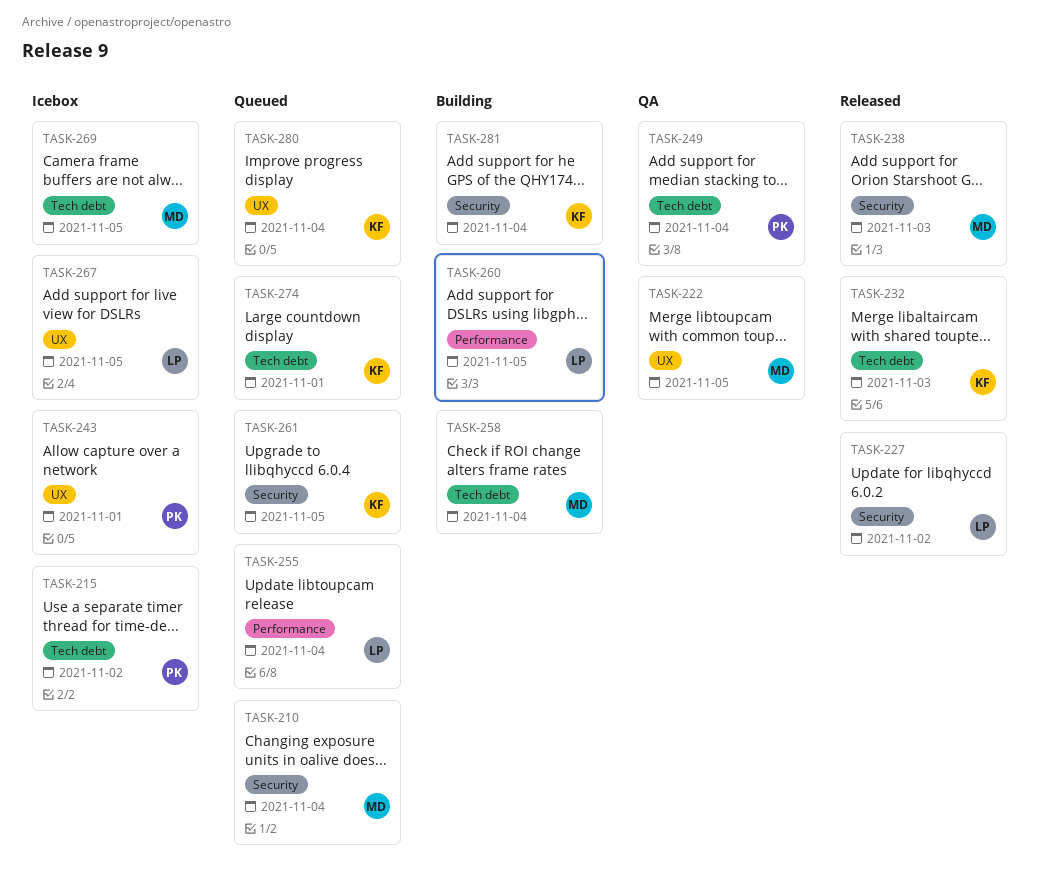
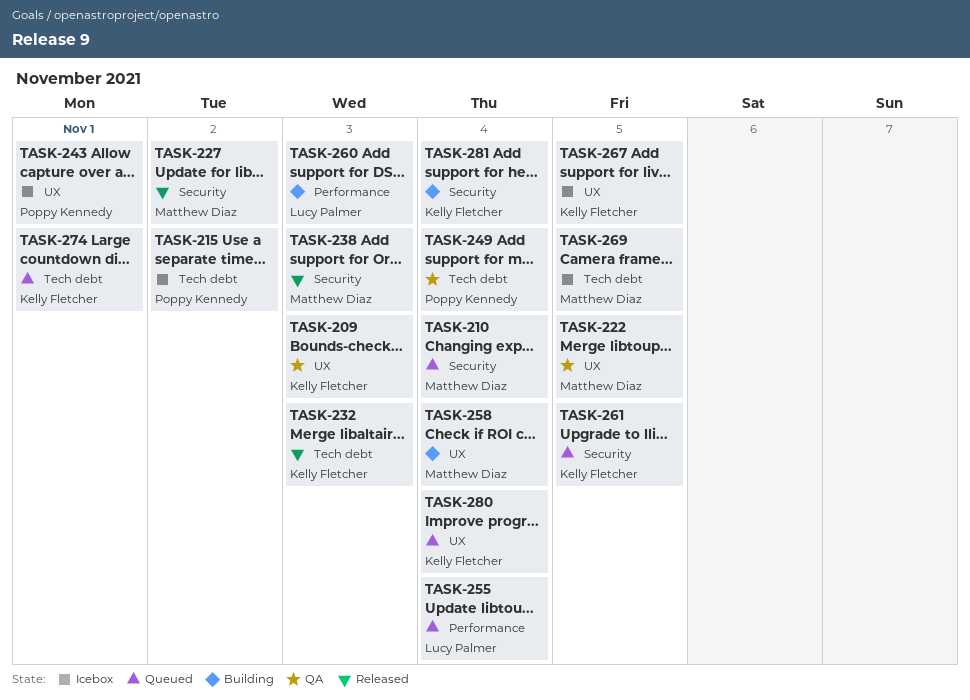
TASK-209: none -> present
TASK-227, owner: Lucy Palmer -> Matthew Diaz
TASK-258, label: Tech debt -> UX
TASK-260, due: Nov 5 -> Nov 3
TASK-267, owner: Lucy Palmer -> Kelly Fletcher

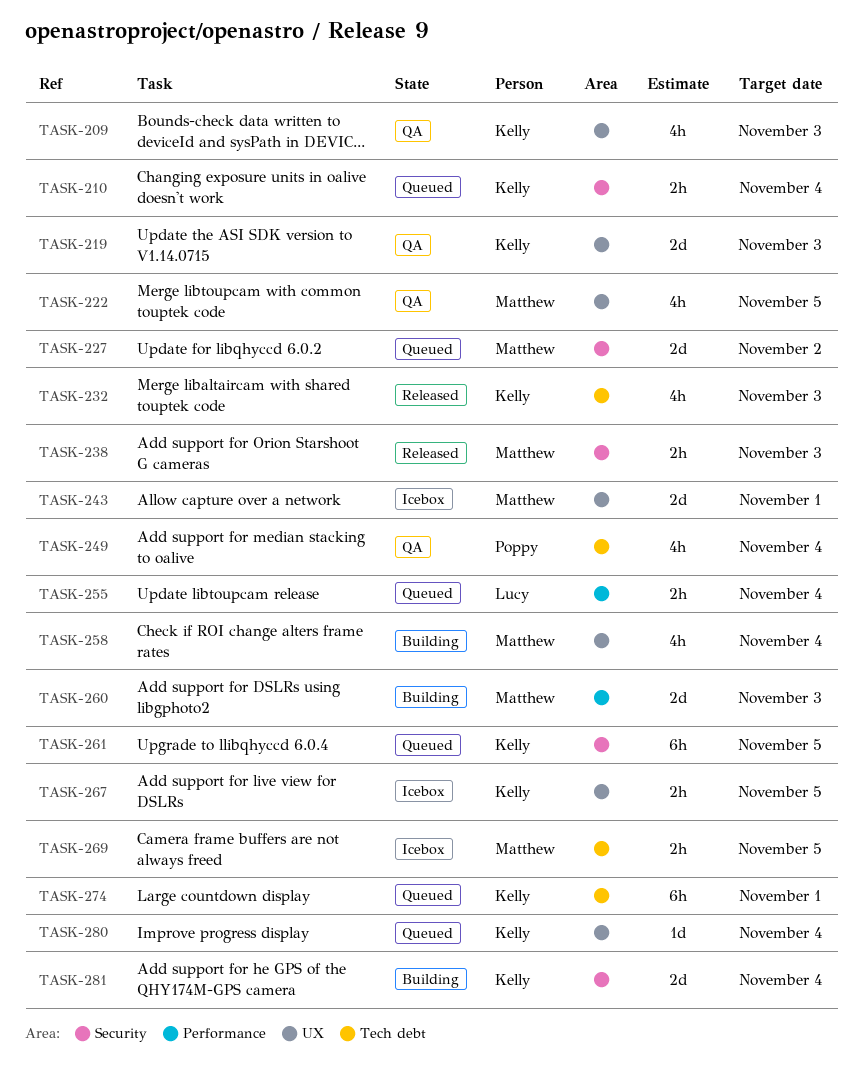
TASK-210, owner: Matthew Diaz -> Kelly Fletcher
TASK-215: present -> none
TASK-219: none -> present
TASK-227, status: Released -> Queued
TASK-243, owner: Poppy Kennedy -> Matthew Diaz
TASK-260, owner: Lucy Palmer -> Matthew Diaz

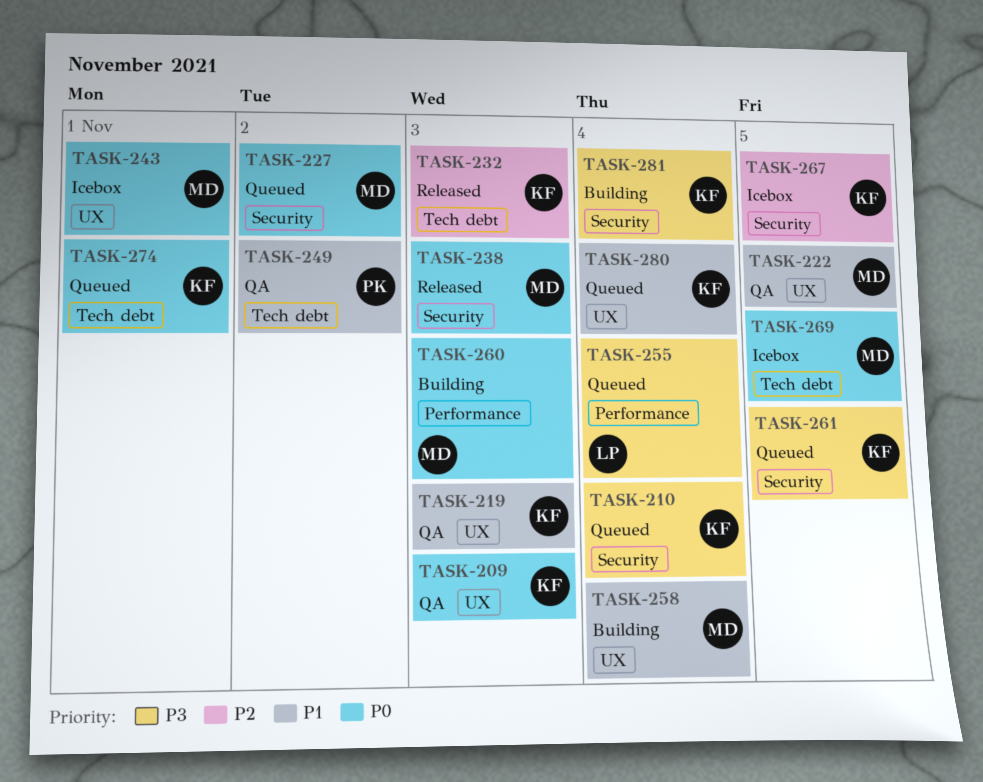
TASK-249, due: Nov 4 -> Nov 2
TASK-267, label: UX -> Security

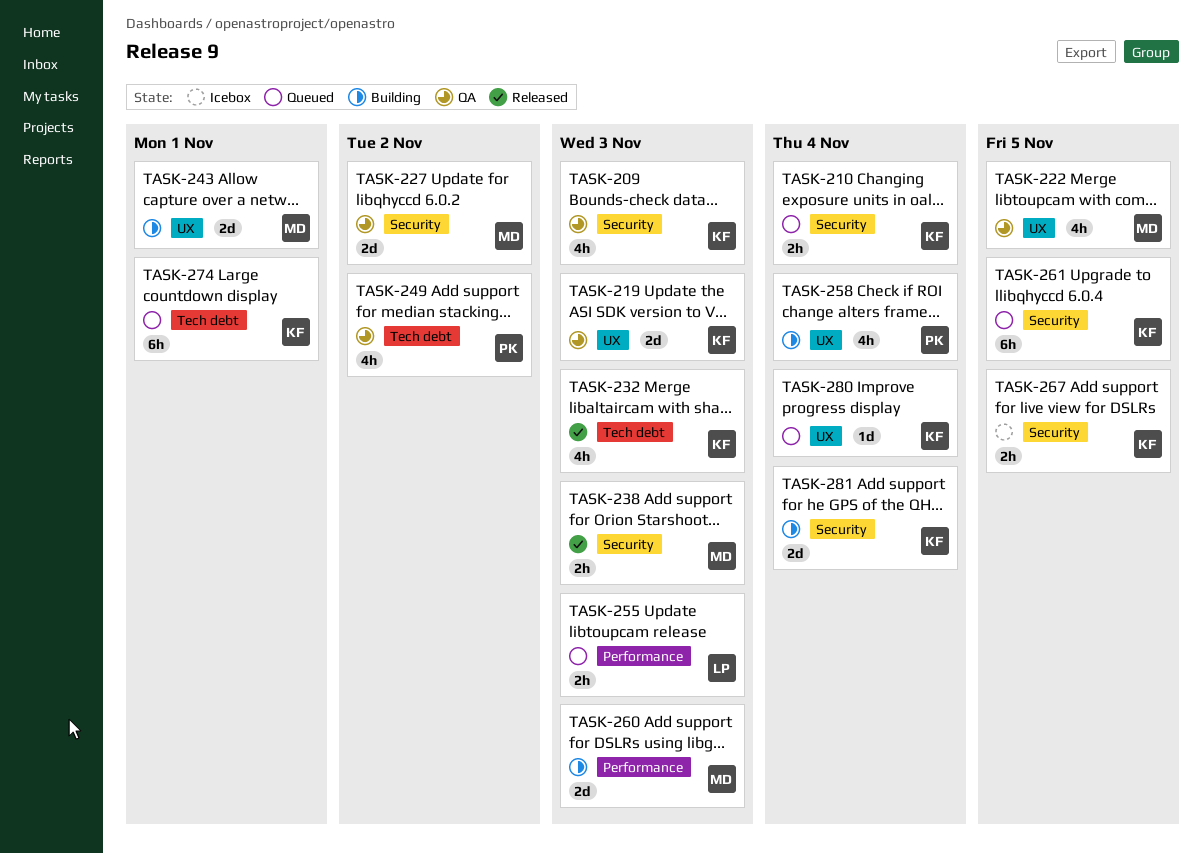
TASK-209, label: UX -> Security
TASK-227, status: Queued -> QA
TASK-243, status: Icebox -> Building
TASK-255, due: Nov 4 -> Nov 3
TASK-258, owner: MD -> PK
TASK-269: present -> none

